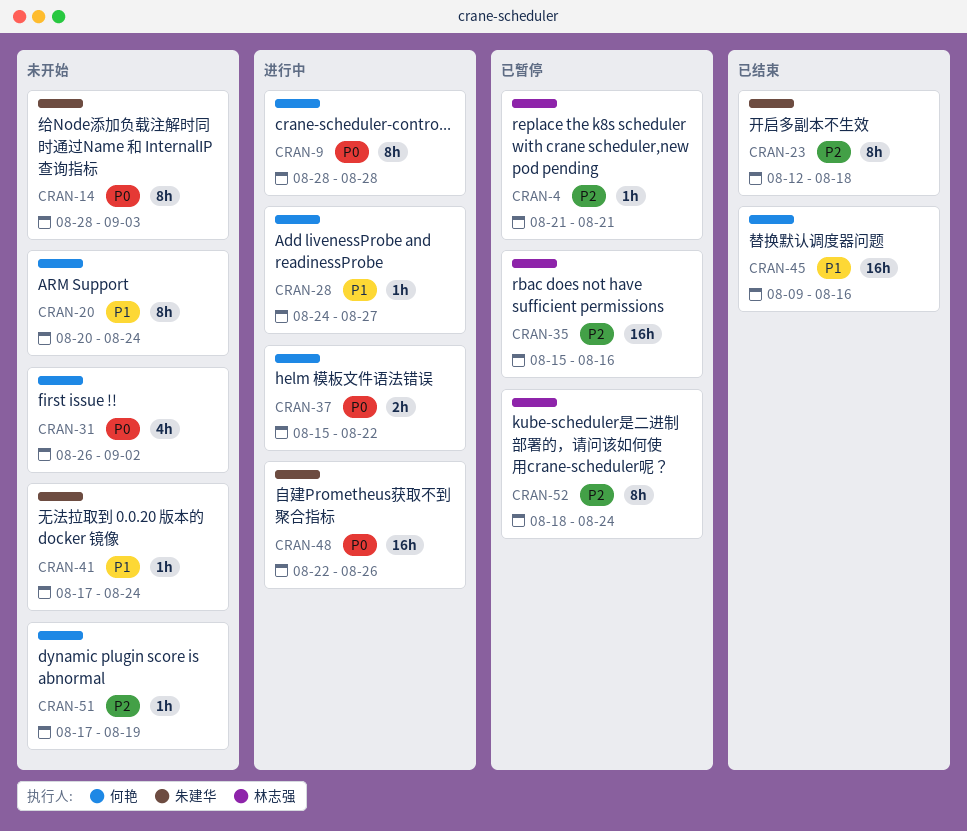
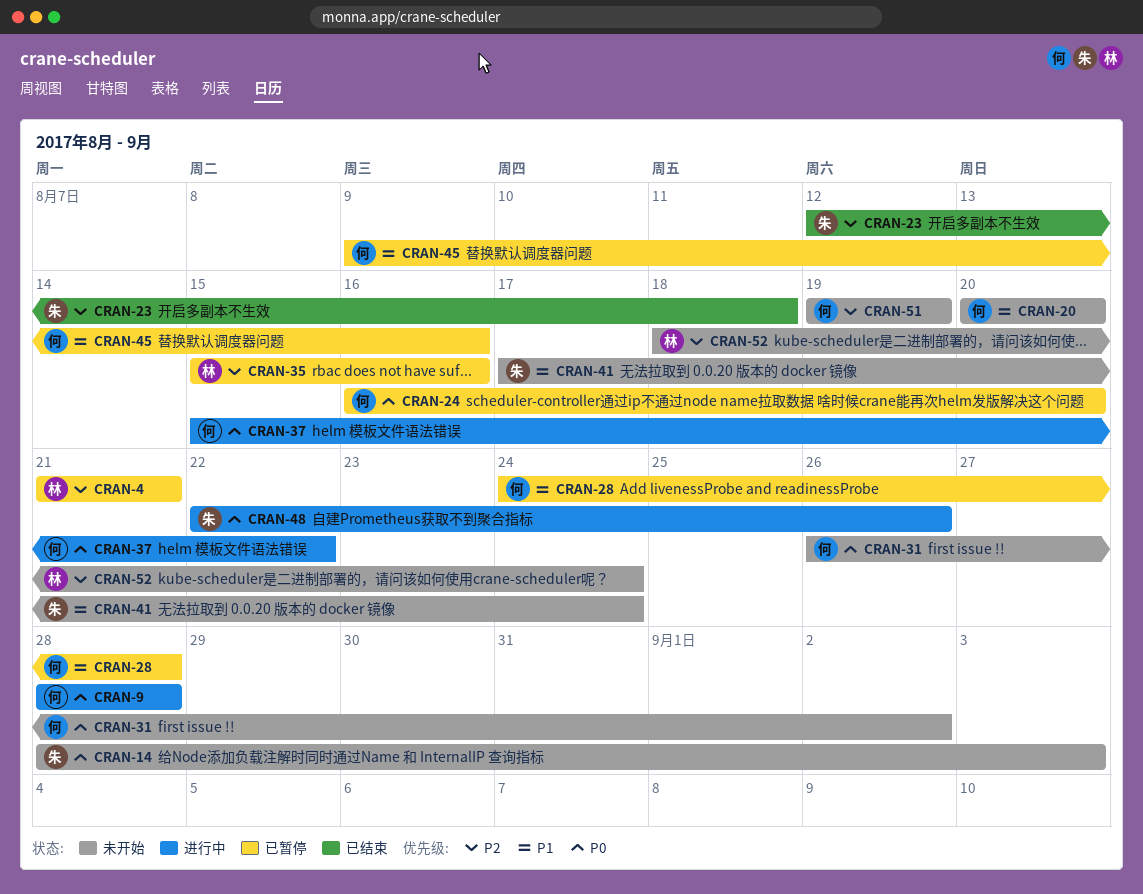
CRAN-20, due: Aug 24 -> Aug 20
CRAN-24: none -> present
CRAN-28, status: 进行中 -> 已暂停
CRAN-28, due: Aug 27 -> Aug 28
CRAN-45, status: 已结束 -> 已暂停
CRAN-51, start: Aug 17 -> Aug 19
CRAN-52, status: 已暂停 -> 未开始

